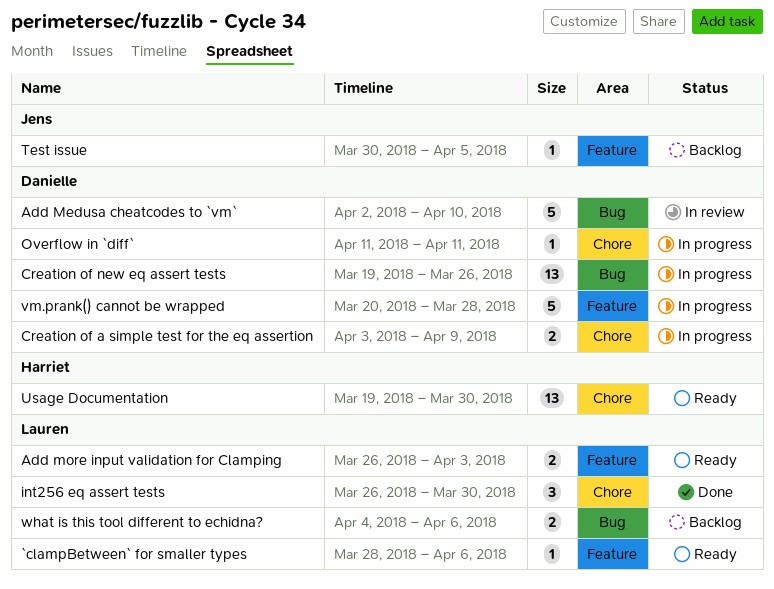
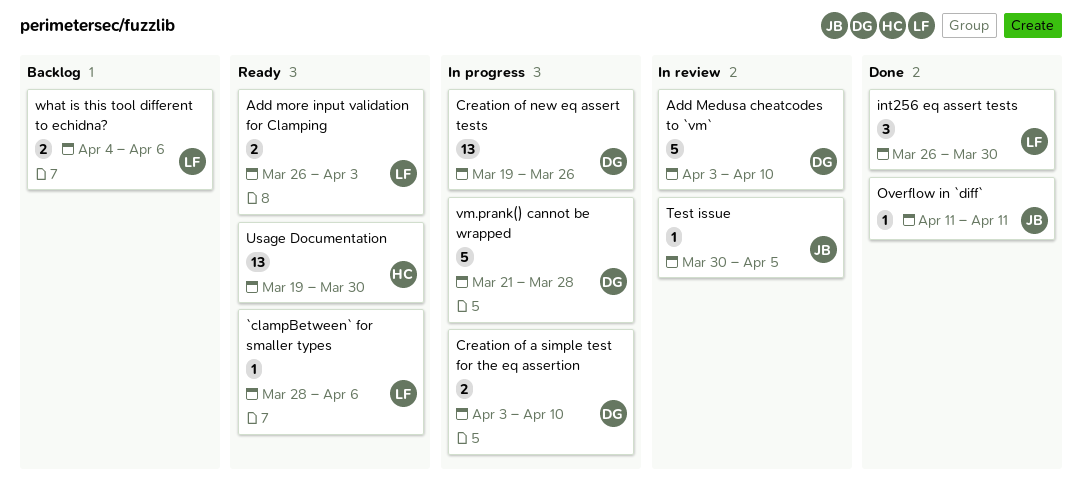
Add Medusa cheatcodes to `vm`, start: Apr 2 -> Apr 3
Creation of a simple test for the eq assertion, due: Apr 9 -> Apr 10
Overflow in `diff`, status: In progress -> Done
Overflow in `diff`, owner: Danielle -> Jens
Test issue, status: Backlog -> In review
vm.prank() cannot be wrapped, start: Mar 20 -> Mar 21

